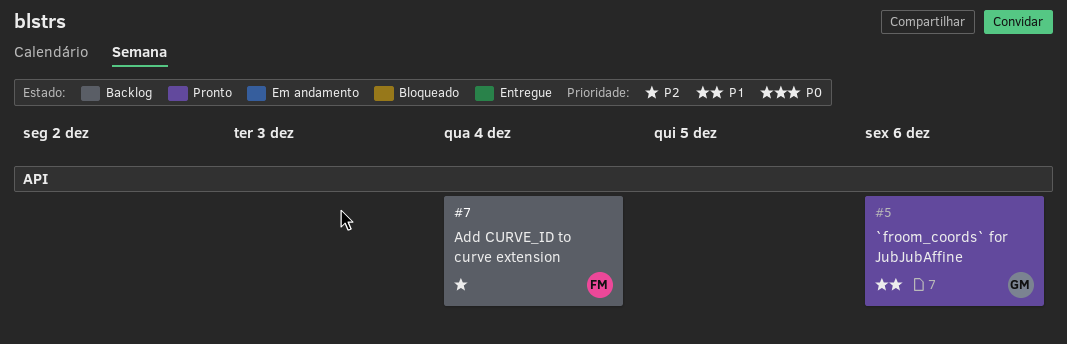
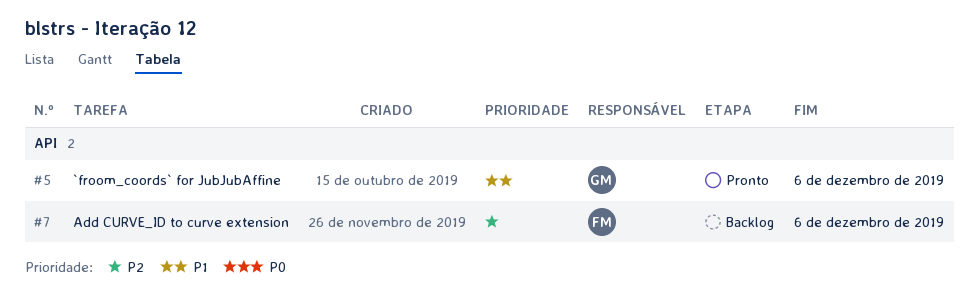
#7, due: Dec 4 -> Dec 6

